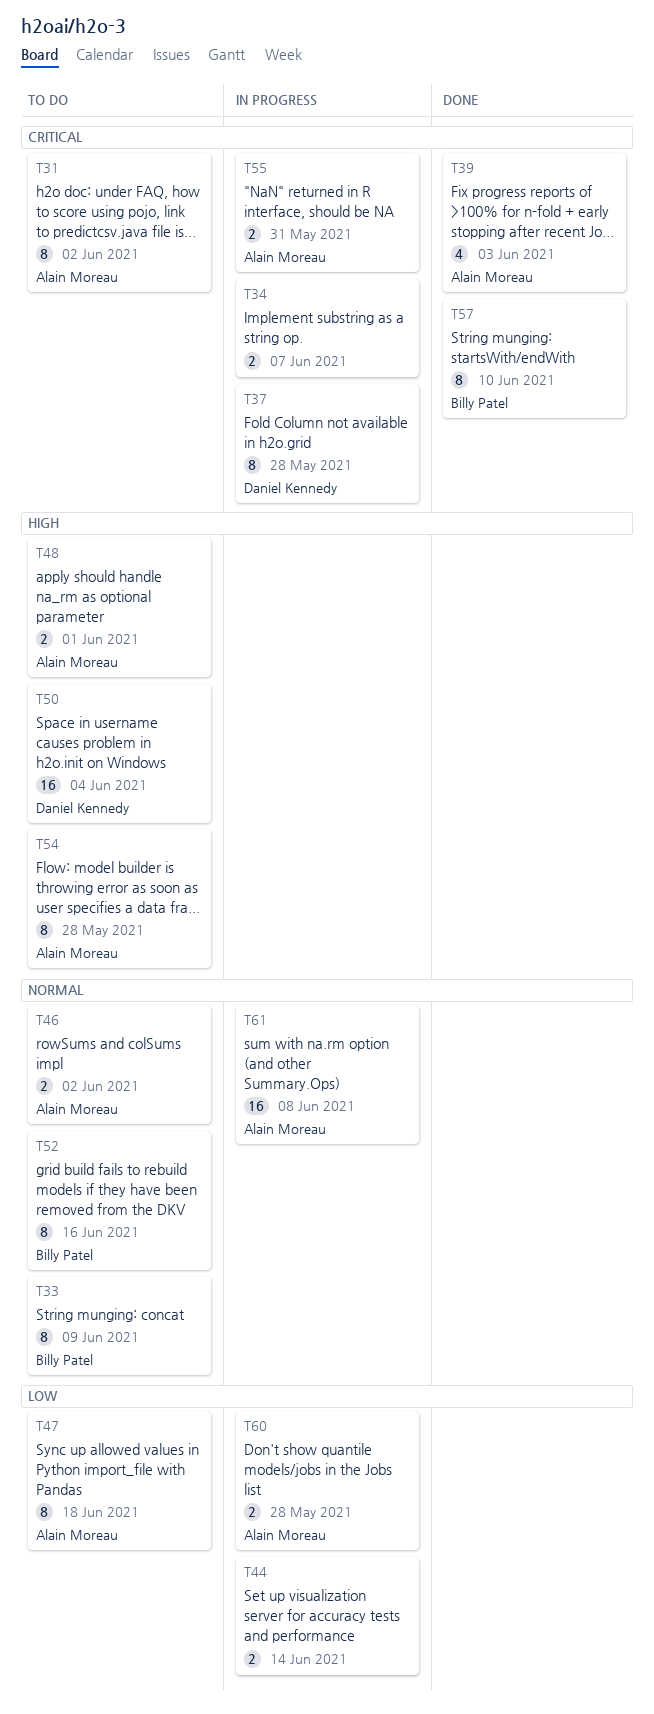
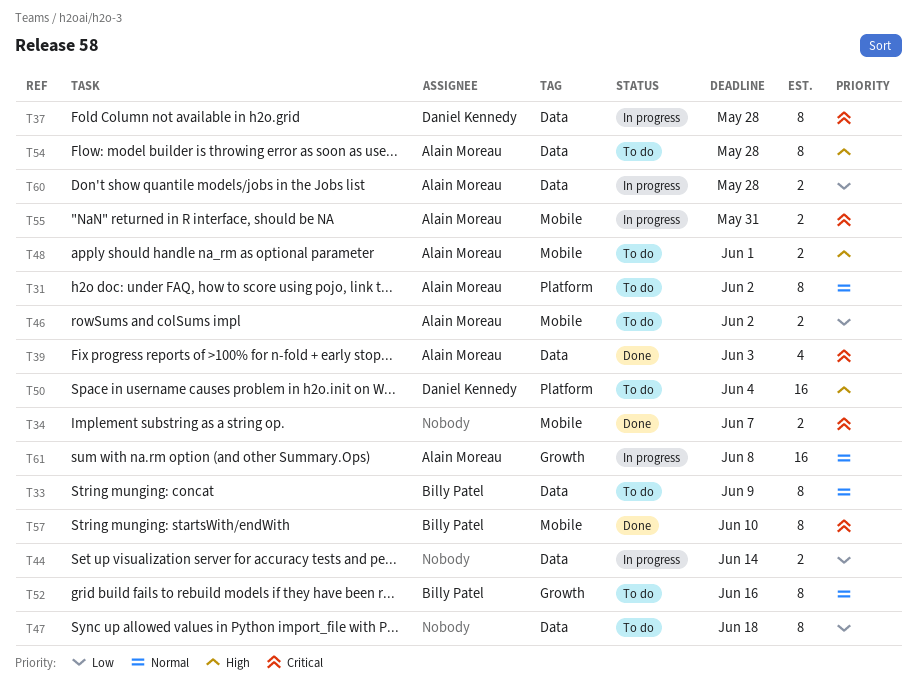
T31, priority: Critical -> Normal
T34, status: In progress -> Done
T46, priority: Normal -> Low
T47, owner: Alain Moreau -> none

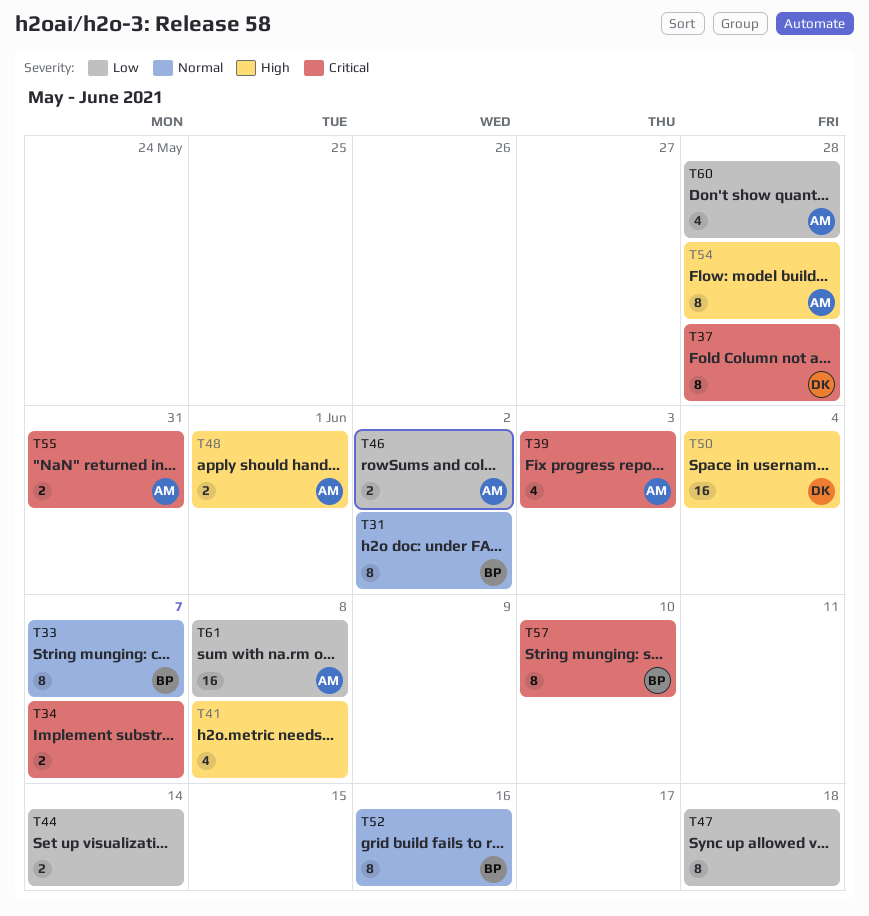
T31, owner: Alain Moreau -> Billy Patel
T33, due: Jun 9 -> Jun 7
T41: none -> present
T60, estimate: 2 -> 4
T61, priority: Normal -> Low

